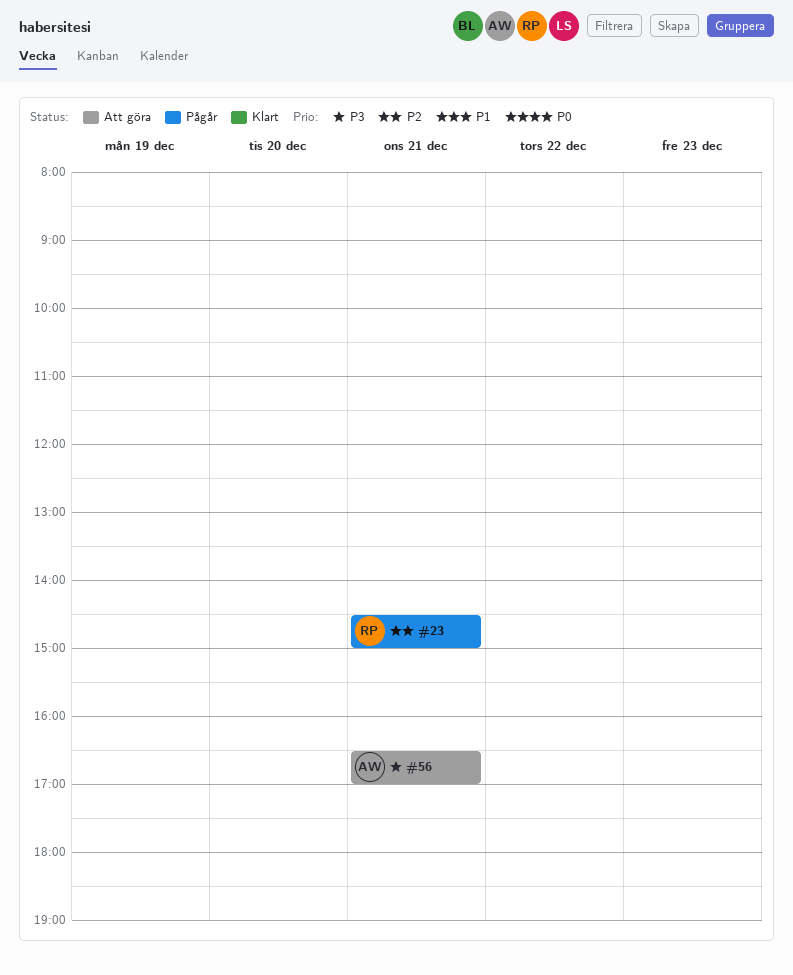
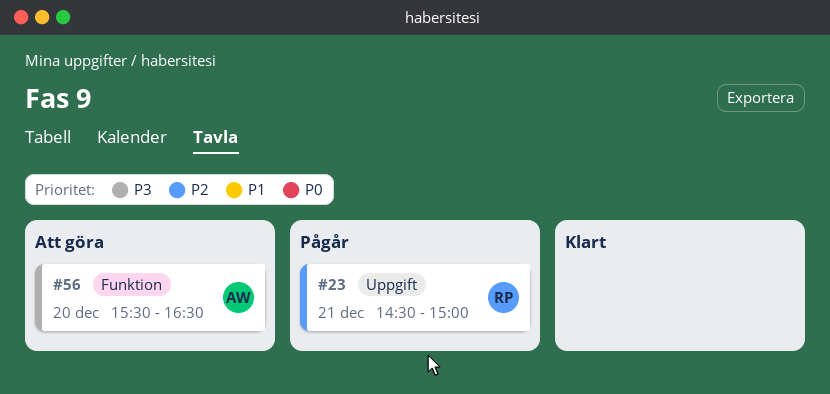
#56, day: Dec 21 -> Dec 20
#56, begins: 16:30 -> 15:30
#56, ends: 17:00 -> 16:30

